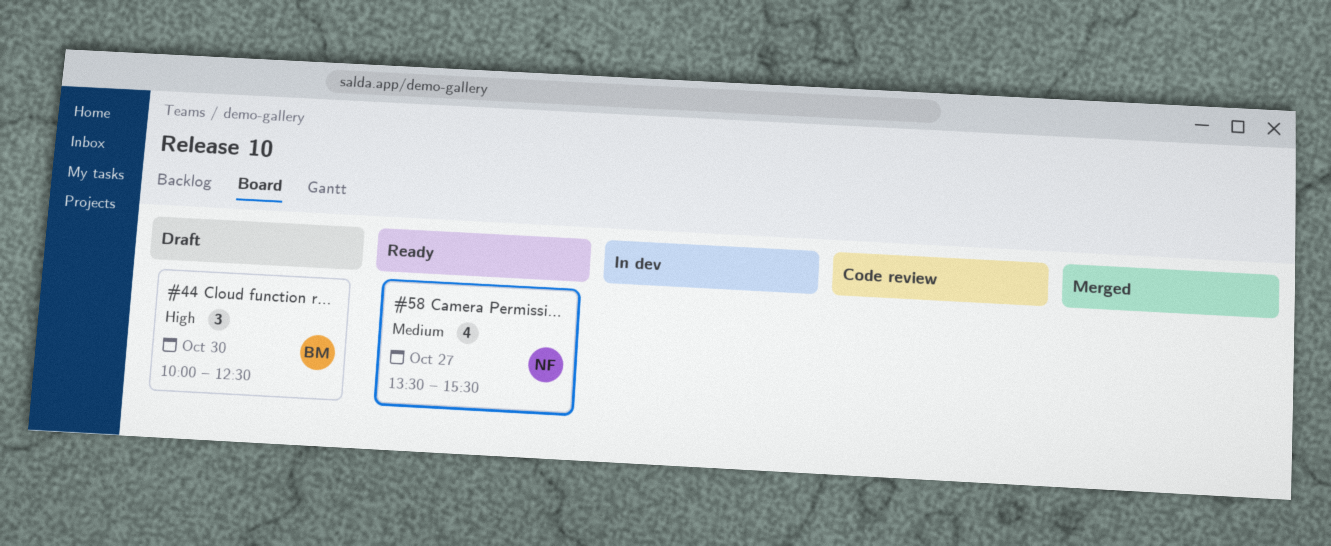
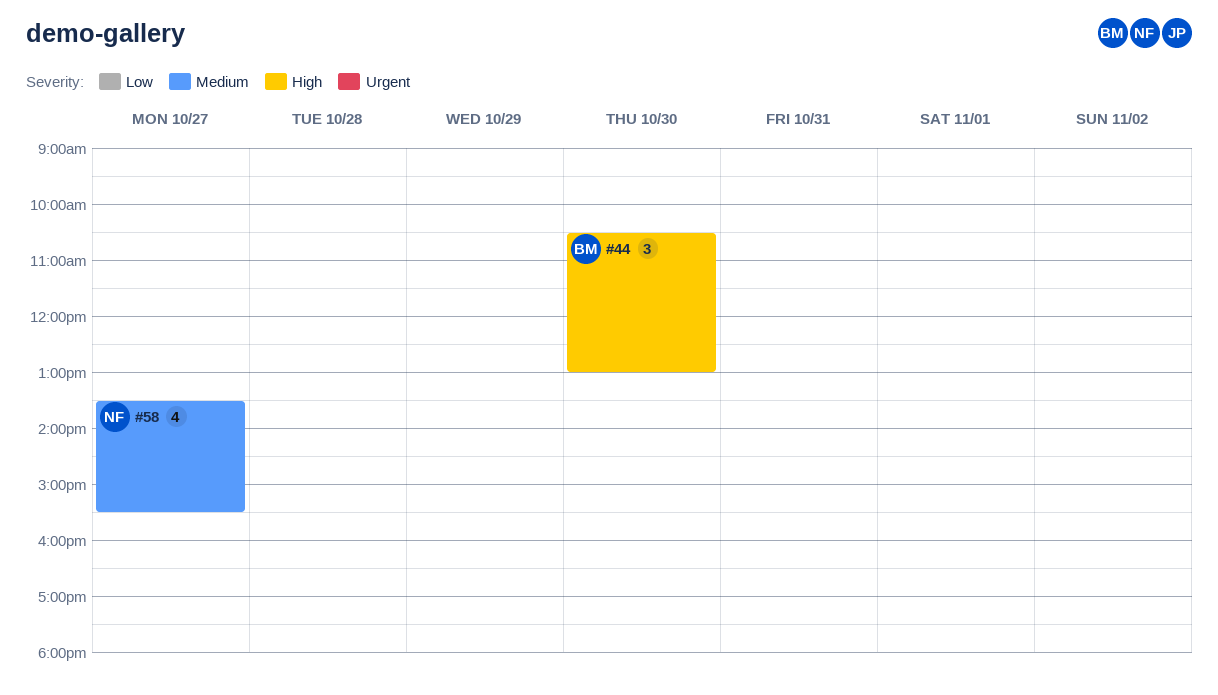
#44, begins: 10:00 -> 10:30
#44, ends: 12:30 -> 13:00

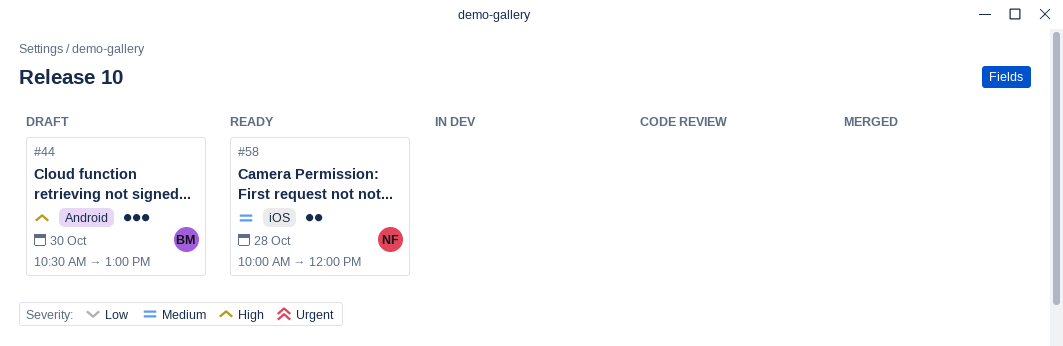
#58, estimate: 4 -> 2
#58, day: Oct 27 -> Oct 28
#58, begins: 13:30 -> 10:00
#58, ends: 15:30 -> 12:00

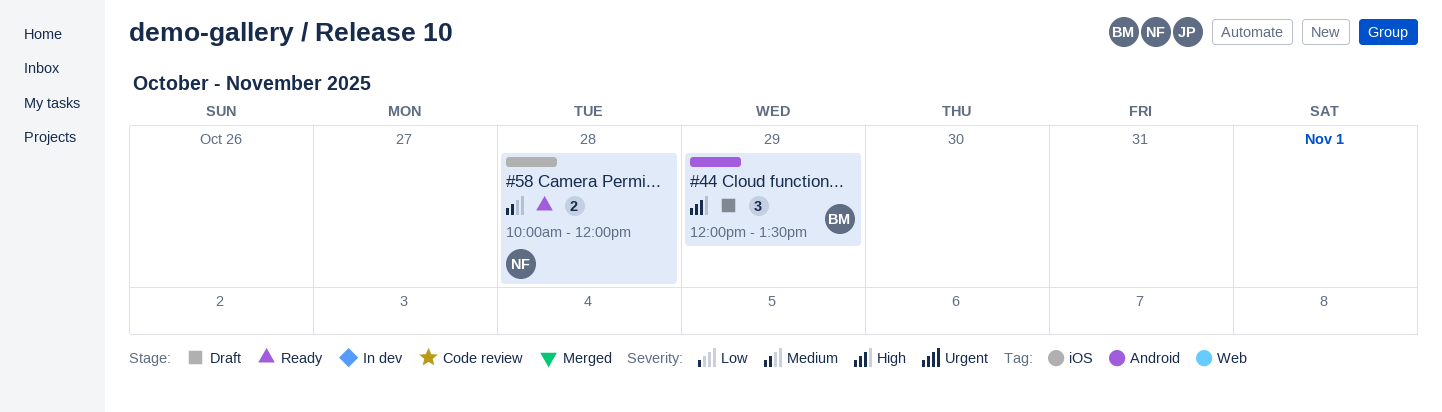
#44, day: Oct 30 -> Oct 29
#44, begins: 10:30 -> 12:00
#44, ends: 13:00 -> 13:30

